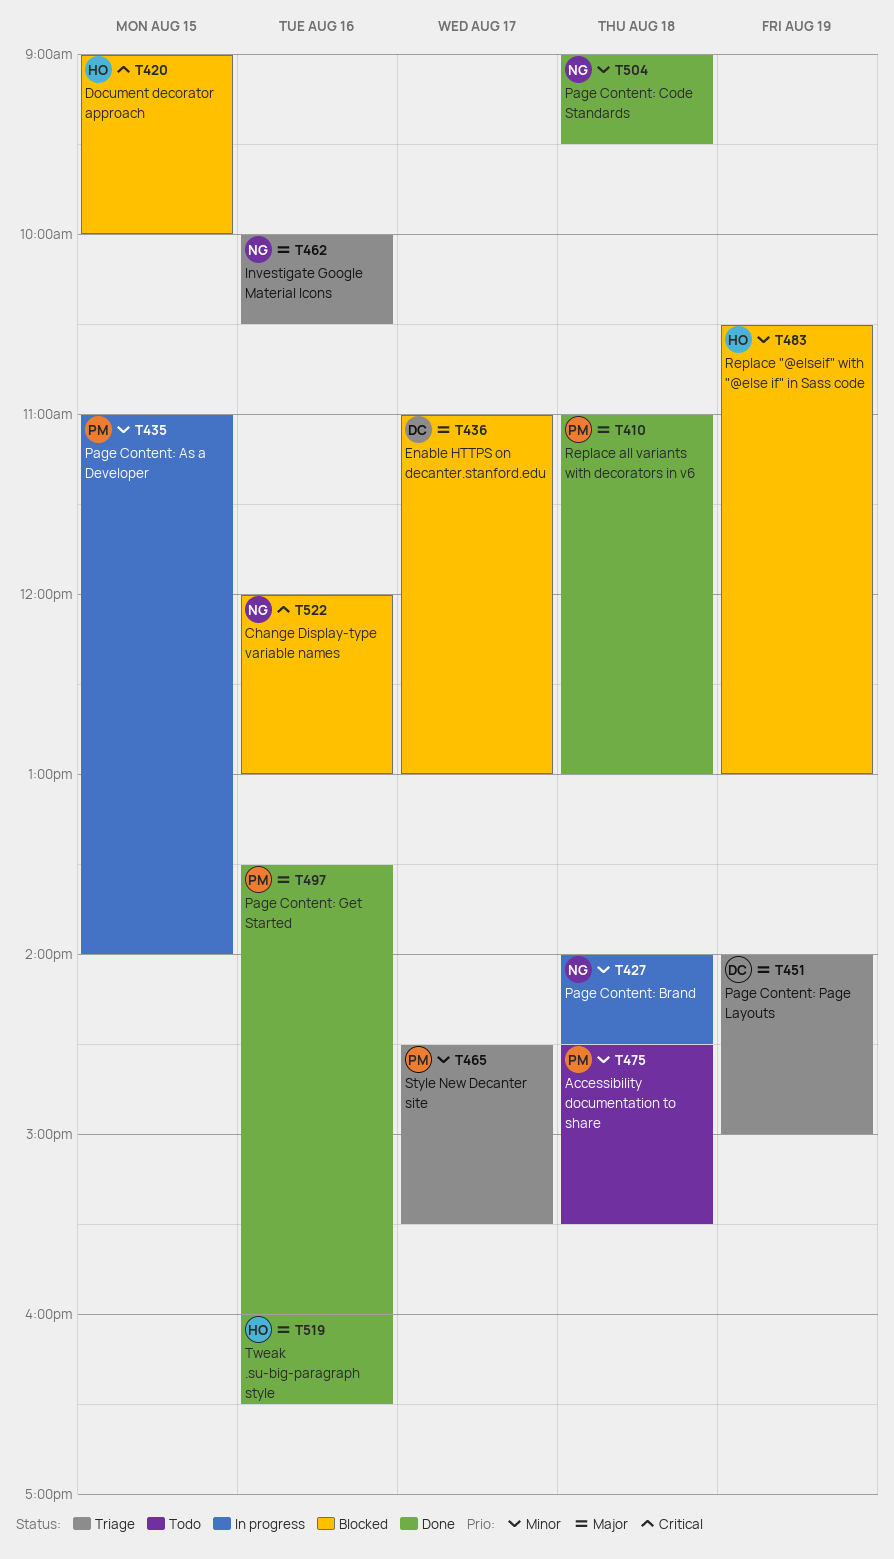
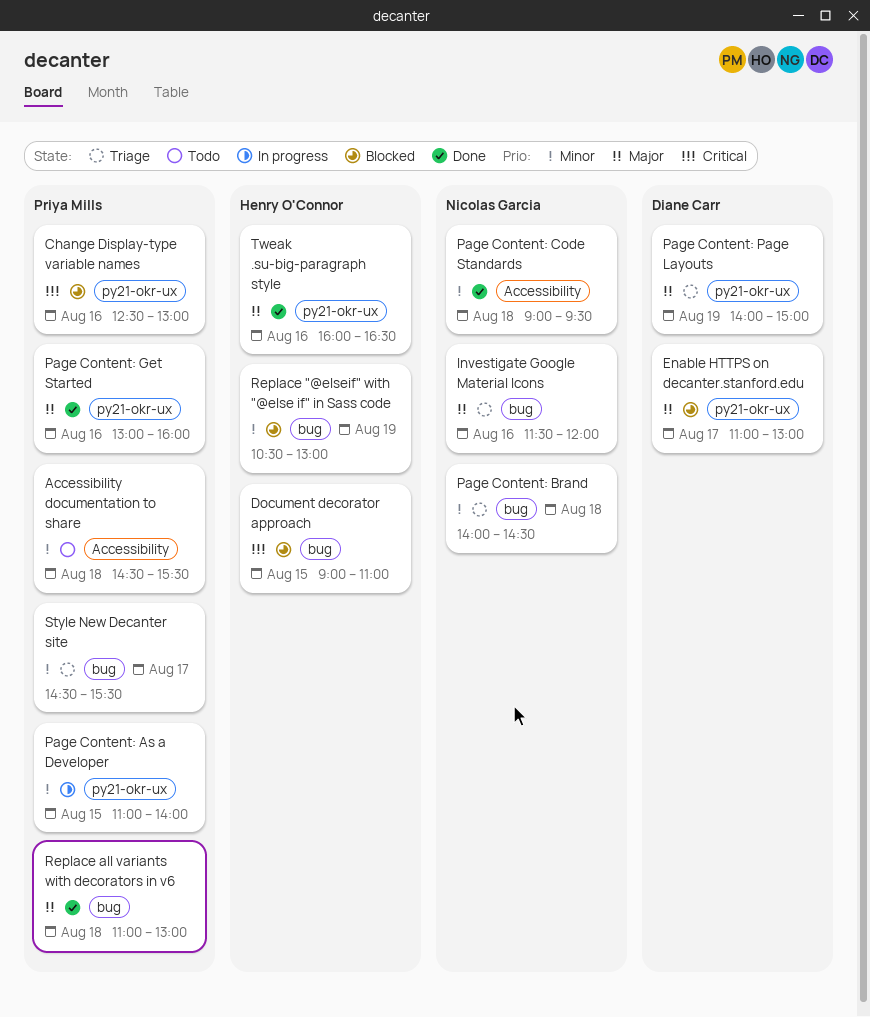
Change Display-type variable names, owner: Nicolas Garcia -> Priya Mills
Change Display-type variable names, begins: 12:00 -> 12:30
Document decorator approach, ends: 10:00 -> 11:00
Investigate Google Material Icons, begins: 10:00 -> 11:30
Investigate Google Material Icons, ends: 10:30 -> 12:00
Page Content: Brand, status: In progress -> Triage
Page Content: Get Started, begins: 13:30 -> 13:00

